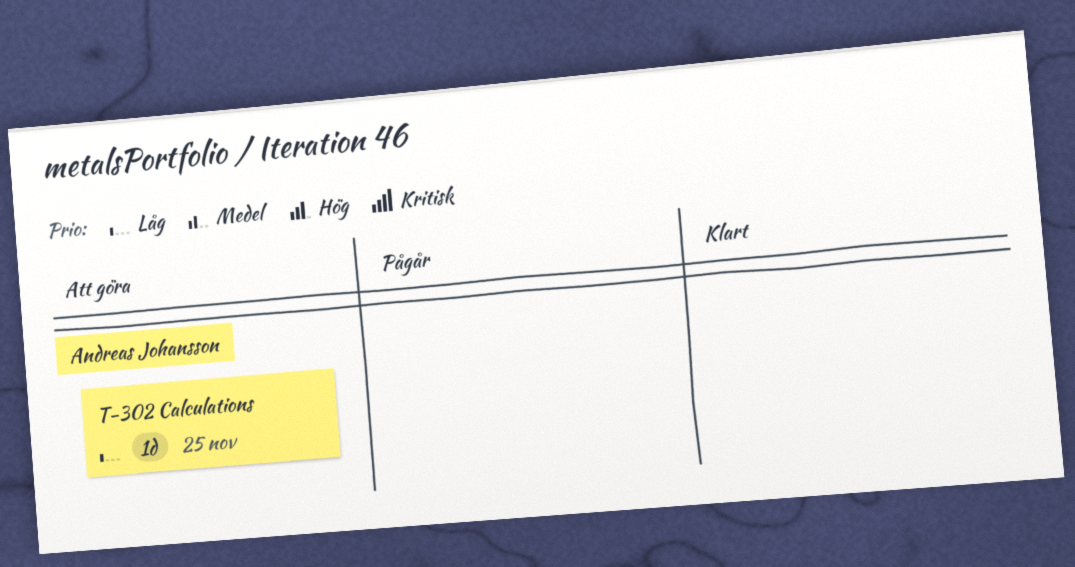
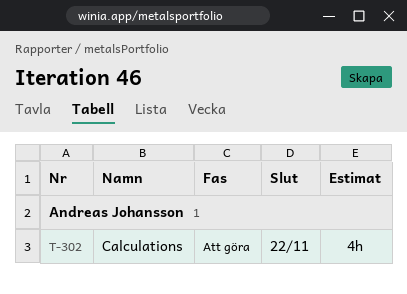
T-302, estimate: 1d -> 4h
T-302, due: Nov 25 -> Nov 22

